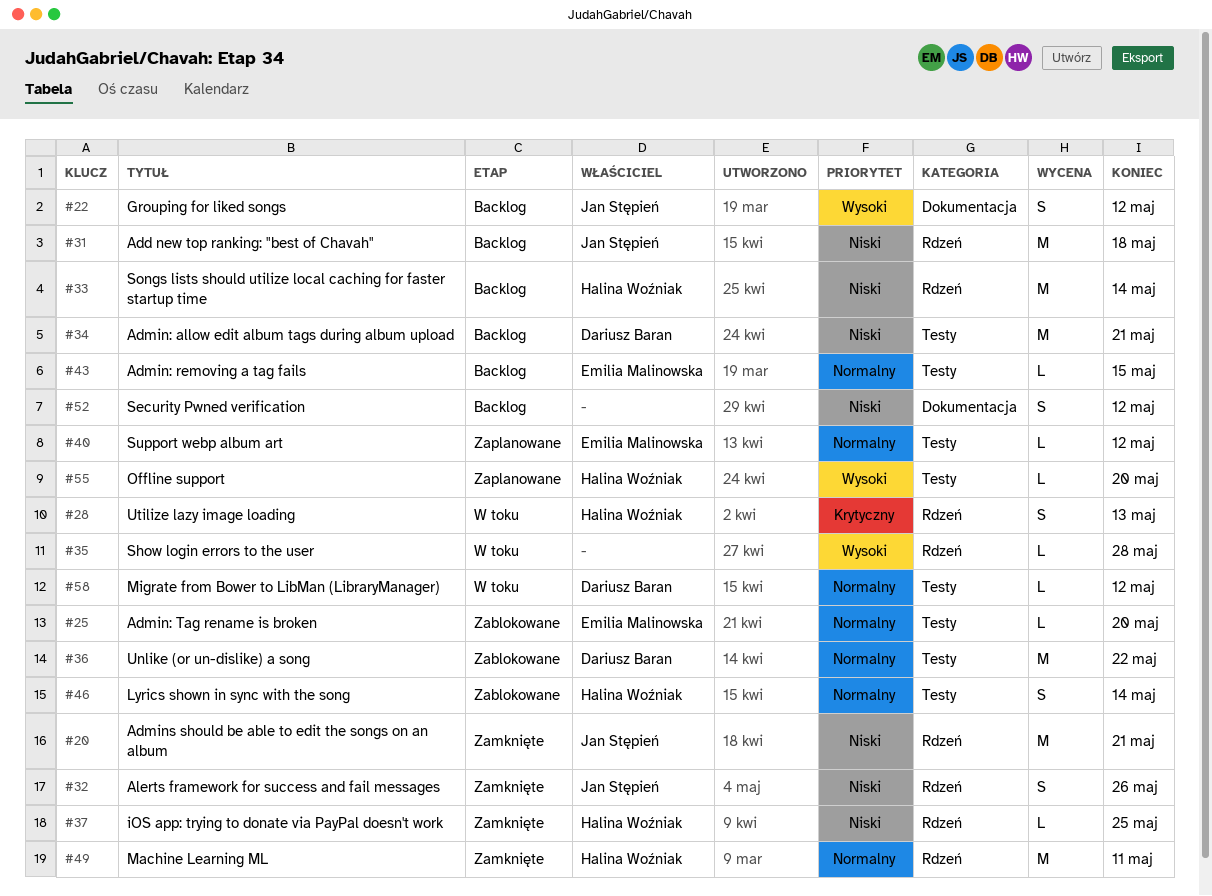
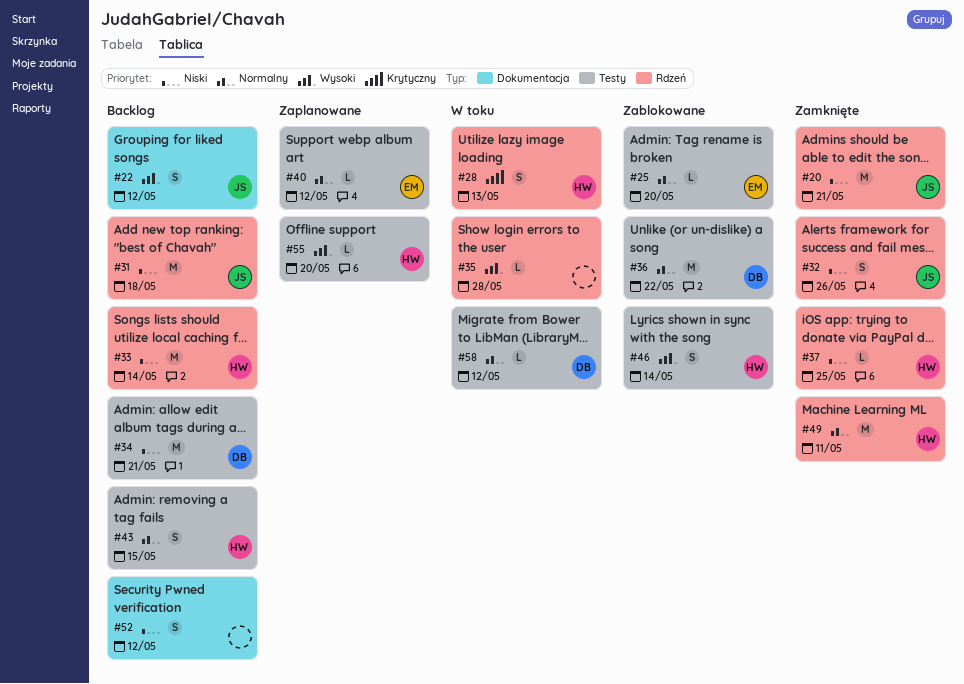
#43, owner: Emilia Malinowska -> Halina Woźniak
#43, estimate: L -> S
#46, priority: Normalny -> Wysoki

